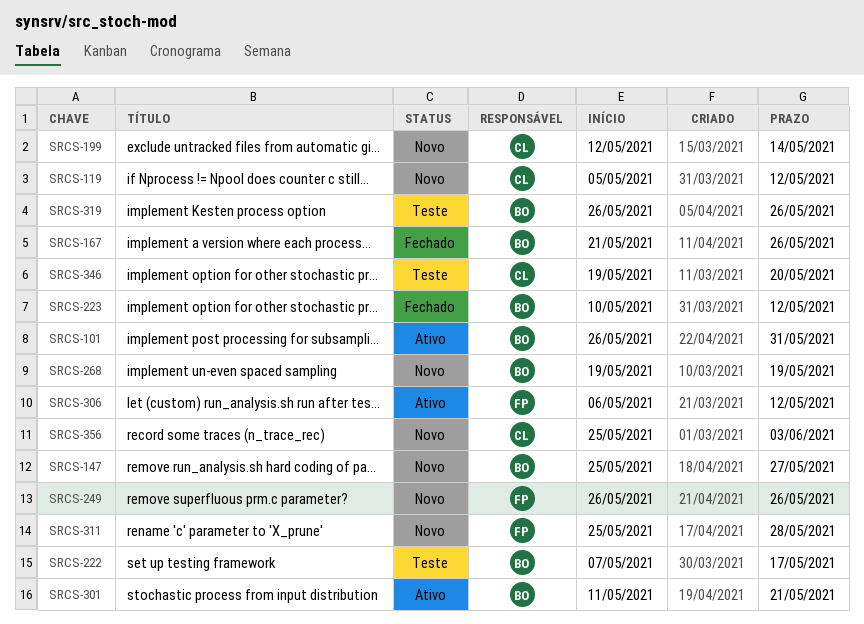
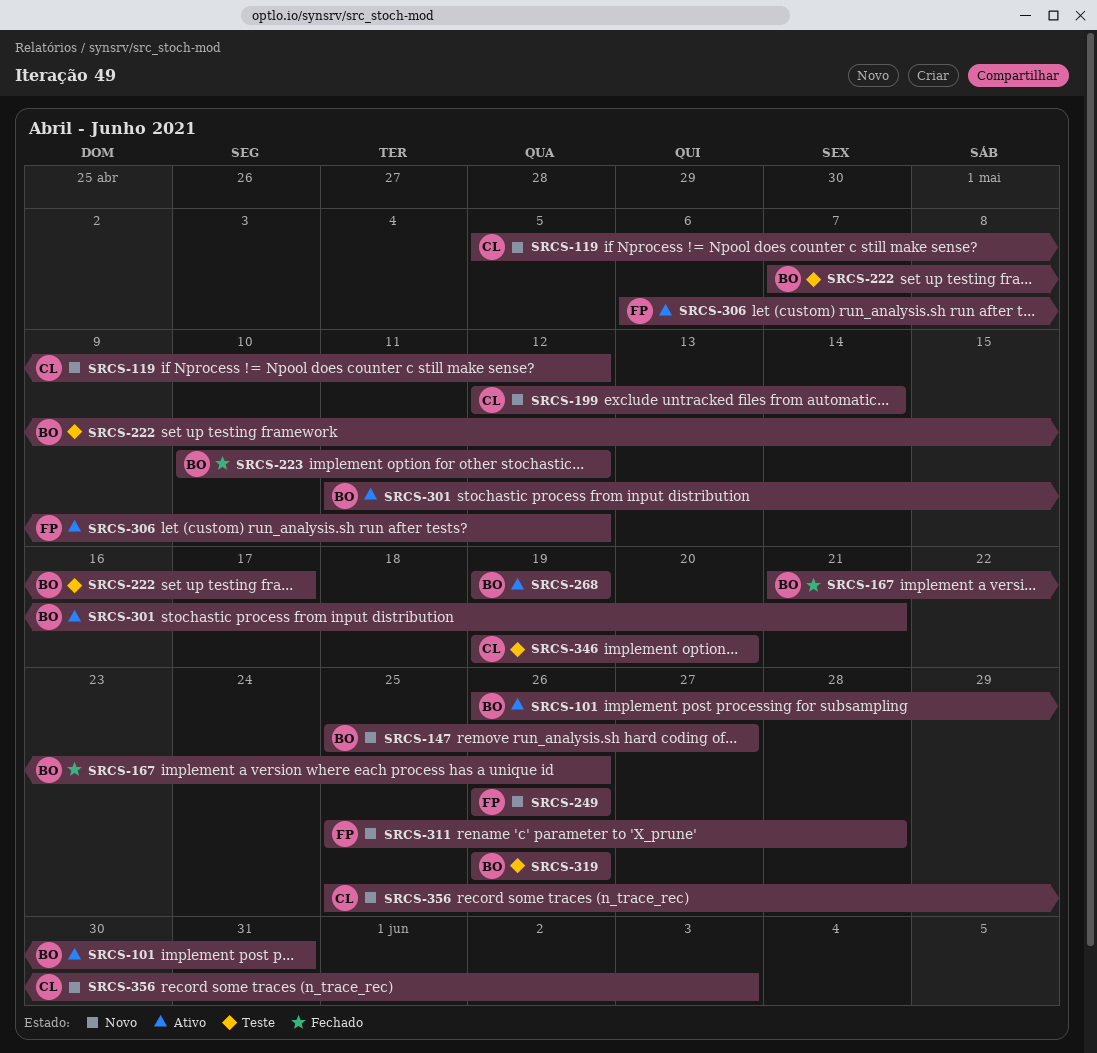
SRCS-268, status: Novo -> Ativo

